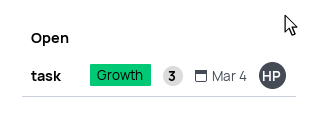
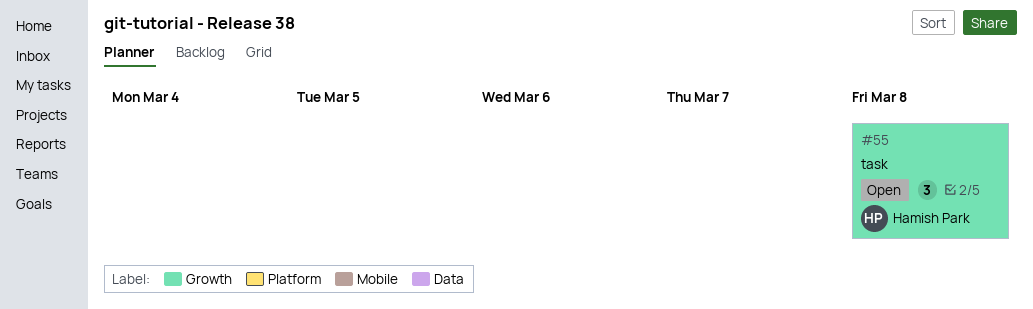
task, due: Mar 4 -> Mar 8

